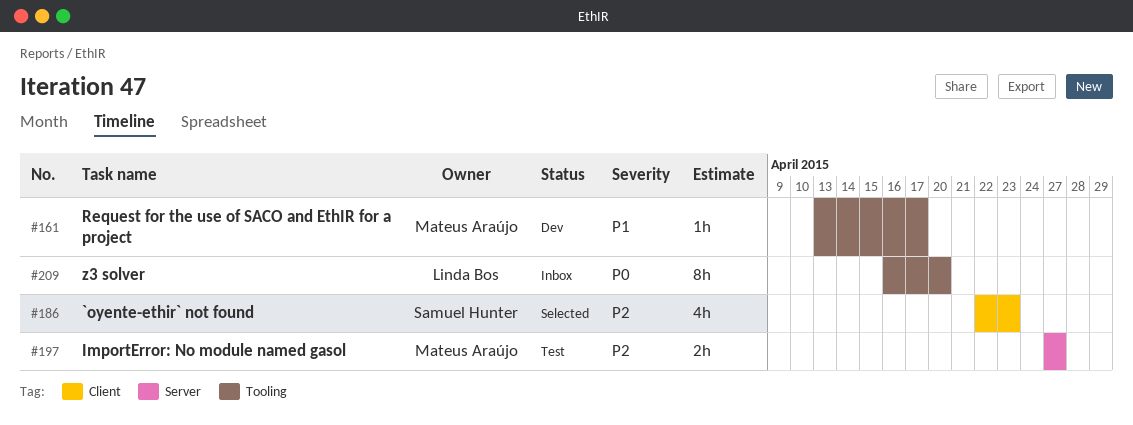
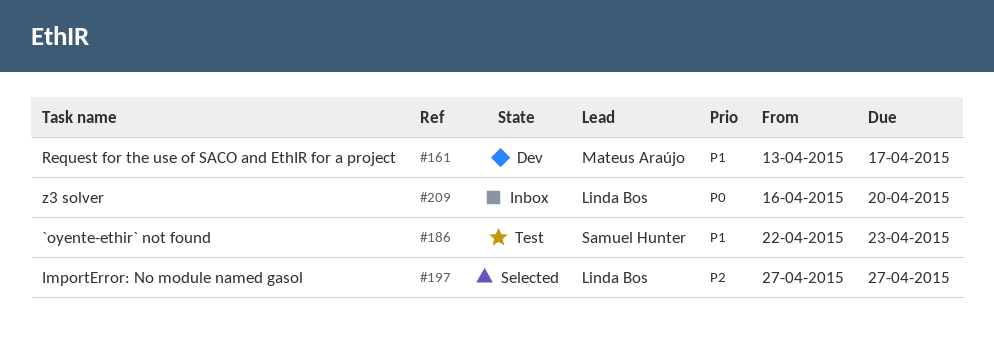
#186, status: Selected -> Test
#186, priority: P2 -> P1
#197, status: Test -> Selected
#197, owner: Mateus Araújo -> Linda Bos

